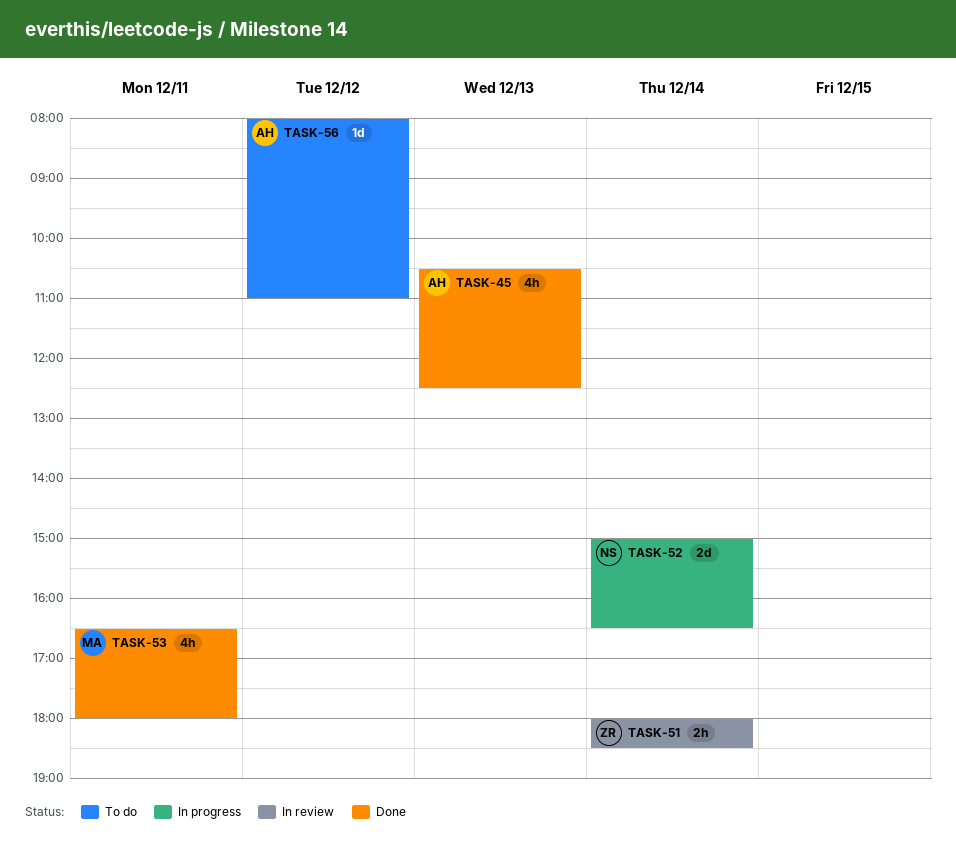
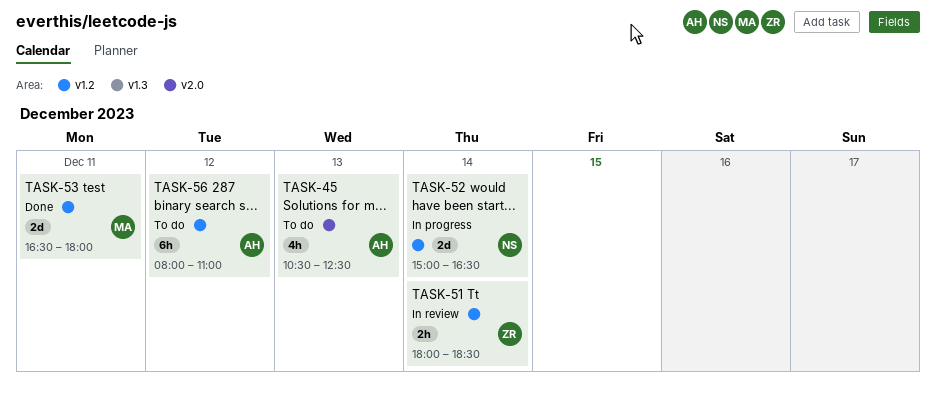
TASK-45, status: Done -> To do
TASK-53, estimate: 4h -> 2d
TASK-56, estimate: 1d -> 6h

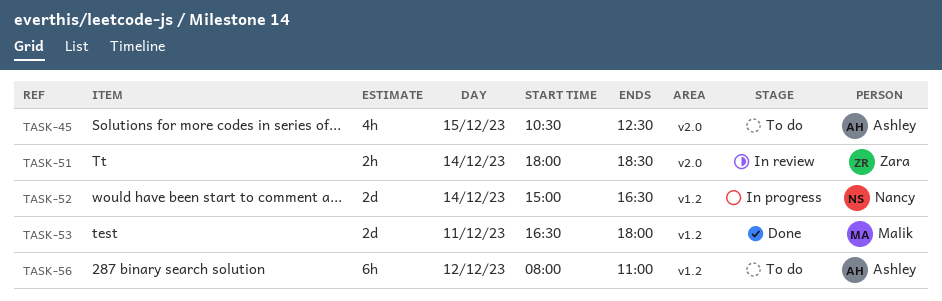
TASK-45, day: Dec 13 -> Dec 15
TASK-51, label: v1.2 -> v2.0

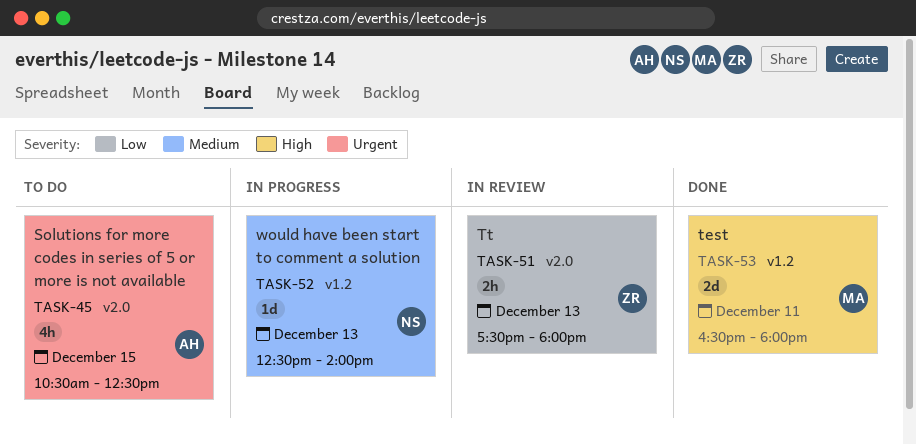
TASK-51, day: Dec 14 -> Dec 13
TASK-51, begins: 18:00 -> 17:30
TASK-51, ends: 18:30 -> 18:00
TASK-52, estimate: 2d -> 1d
TASK-52, day: Dec 14 -> Dec 13
TASK-52, begins: 15:00 -> 12:30
TASK-52, ends: 16:30 -> 14:00
TASK-56: present -> none

